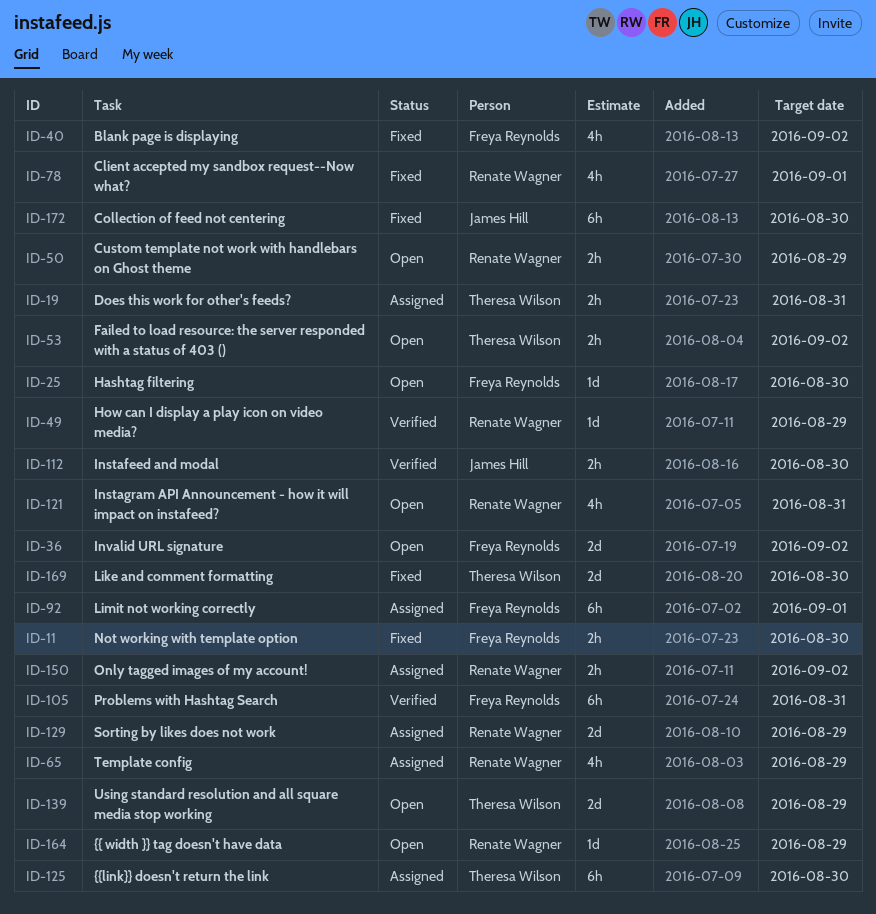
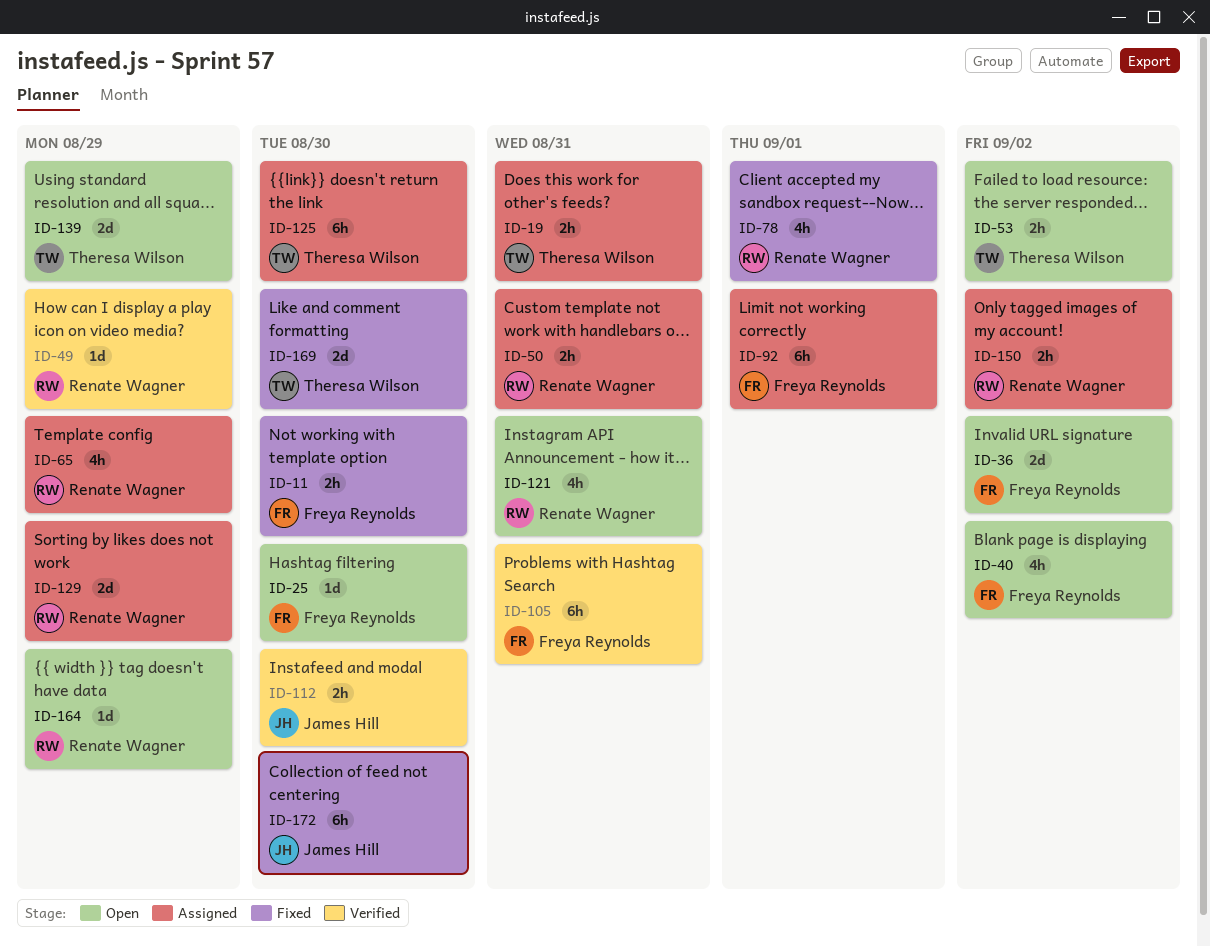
ID-40, status: Fixed -> Open
ID-50, status: Open -> Assigned
ID-50, due: Aug 29 -> Aug 31

